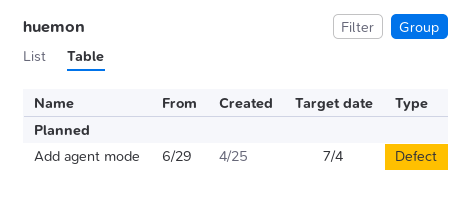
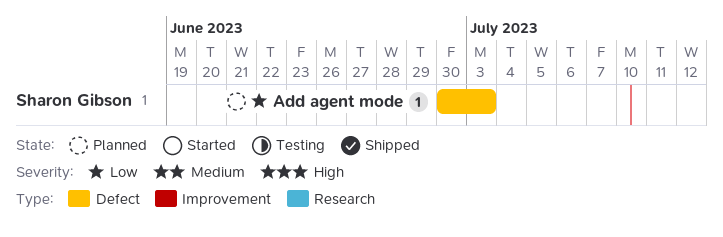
Add agent mode, start: Jun 29 -> Jun 30
Add agent mode, due: Jul 4 -> Jul 3

